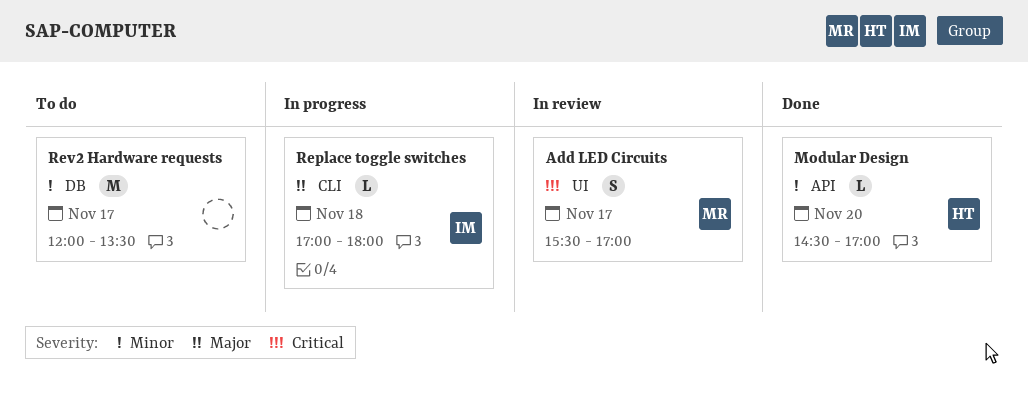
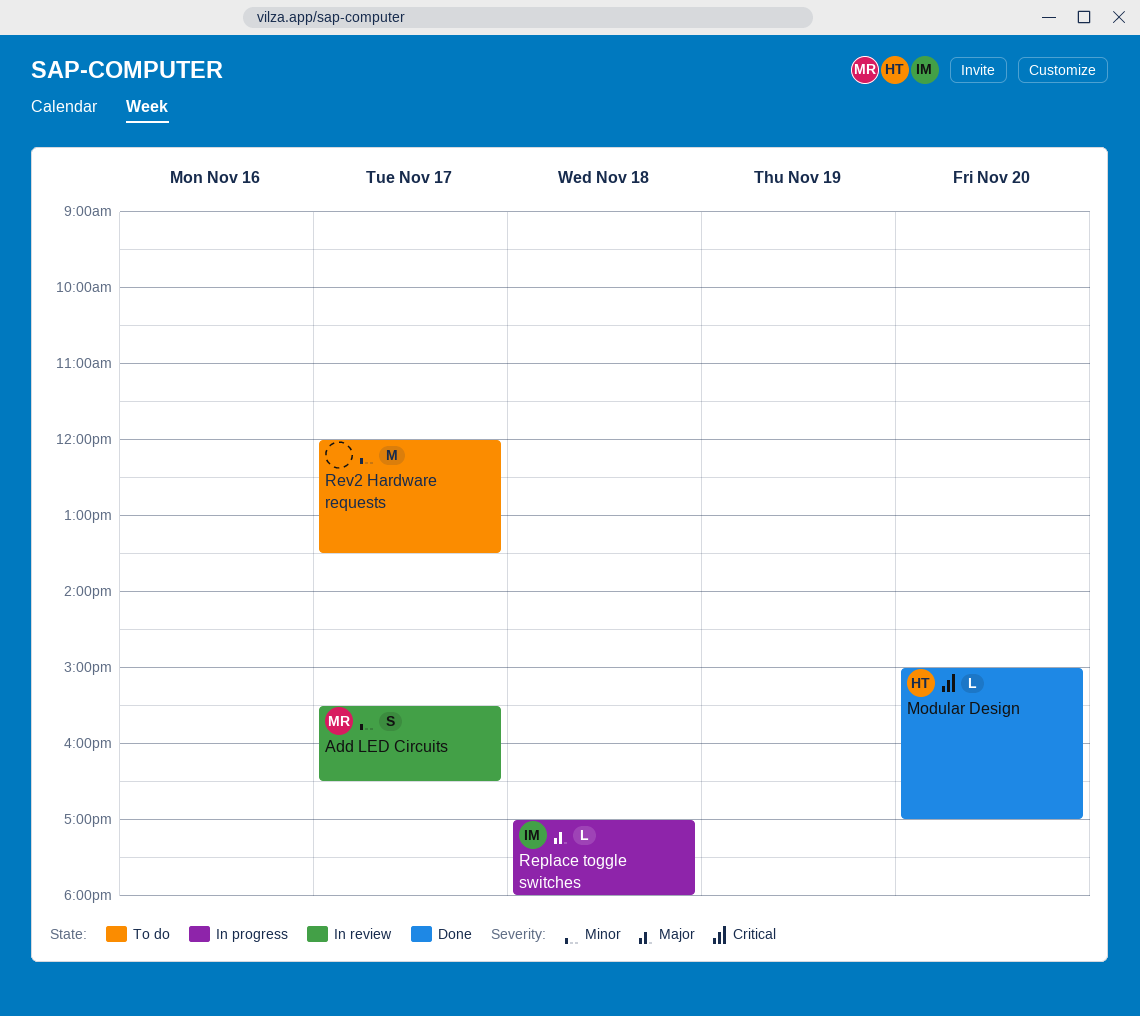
Add LED Circuits, priority: Critical -> Minor
Add LED Circuits, ends: 17:00 -> 16:30
Modular Design, priority: Minor -> Critical
Modular Design, begins: 14:30 -> 15:00

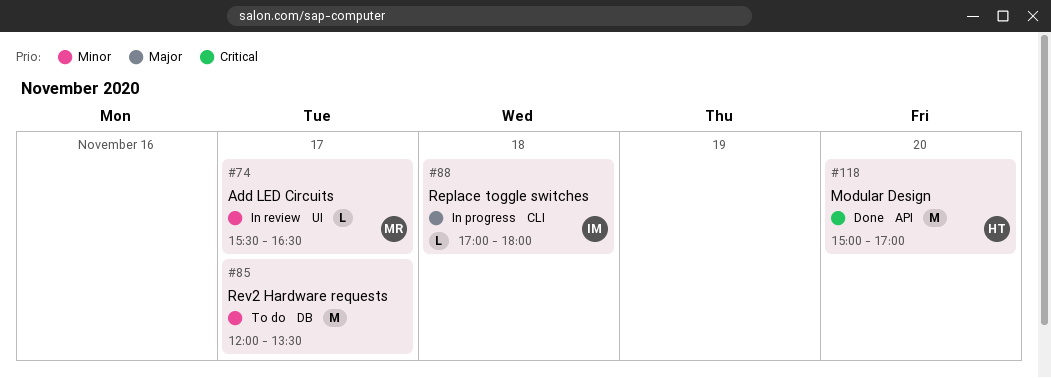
Add LED Circuits, estimate: S -> L
Modular Design, estimate: L -> M

